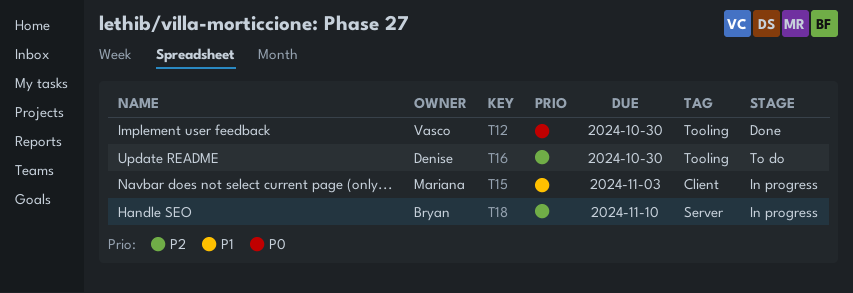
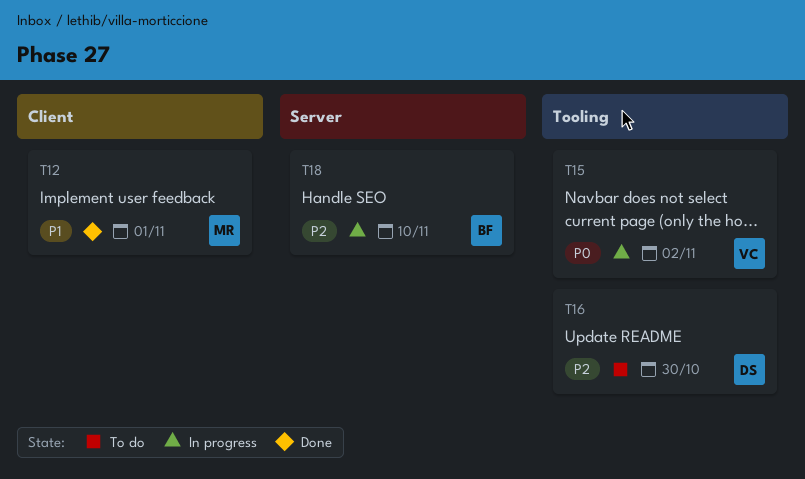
T12, owner: Vasco -> Mariana
T12, priority: P0 -> P1
T12, label: Tooling -> Client
T12, due: Oct 30 -> Nov 1
T15, owner: Mariana -> Vasco
T15, priority: P1 -> P0
T15, label: Client -> Tooling
T15, due: Nov 3 -> Nov 2

